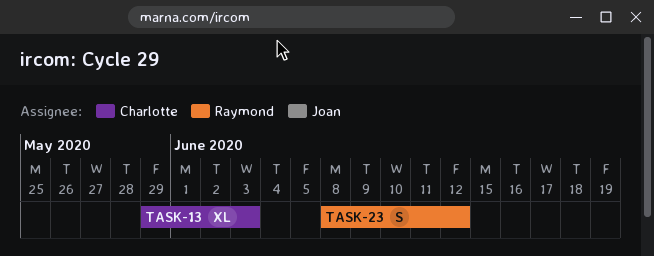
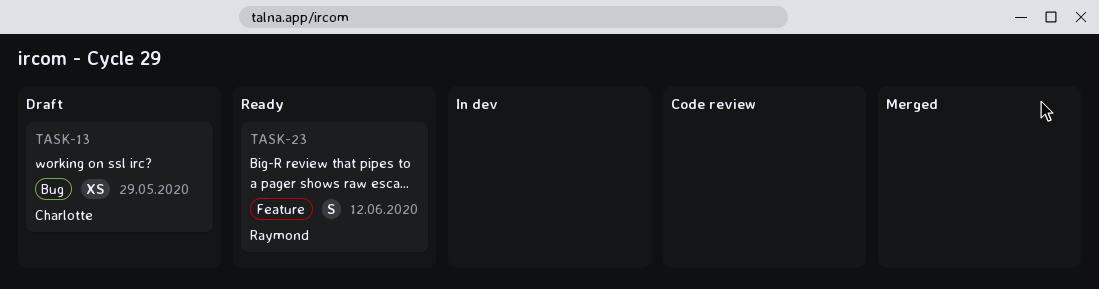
TASK-13, estimate: XL -> XS
TASK-13, due: Jun 3 -> May 29

